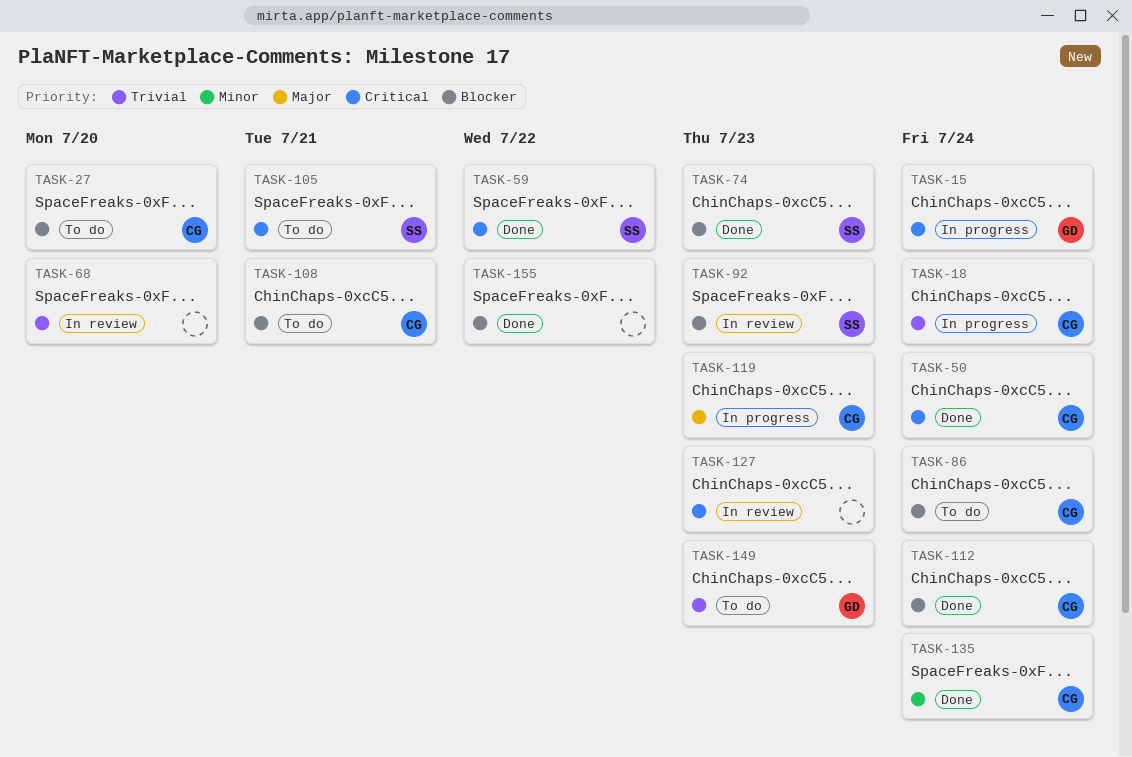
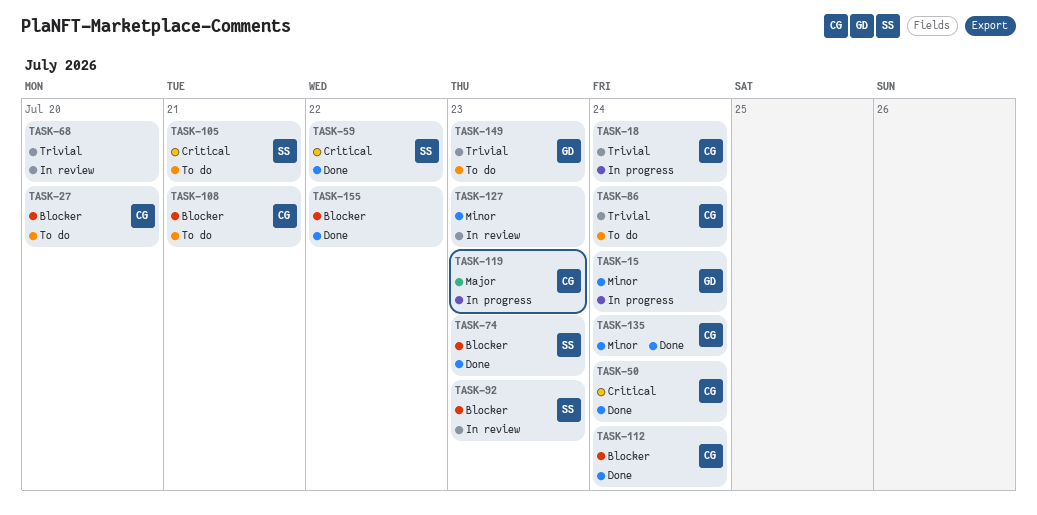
TASK-15, priority: Critical -> Minor
TASK-86, priority: Blocker -> Trivial
TASK-127, priority: Critical -> Minor

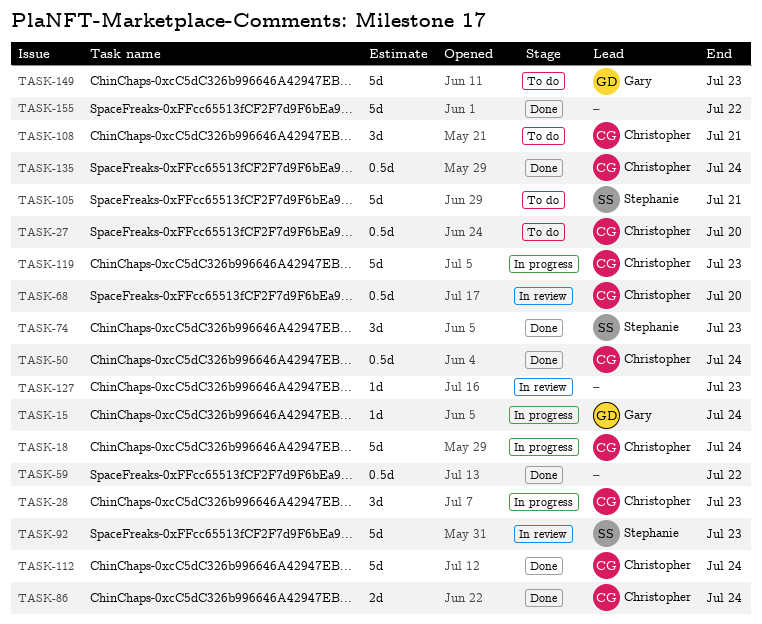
TASK-28: none -> present
TASK-59, owner: Stephanie -> none
TASK-68, owner: none -> Christopher
TASK-86, status: To do -> Done

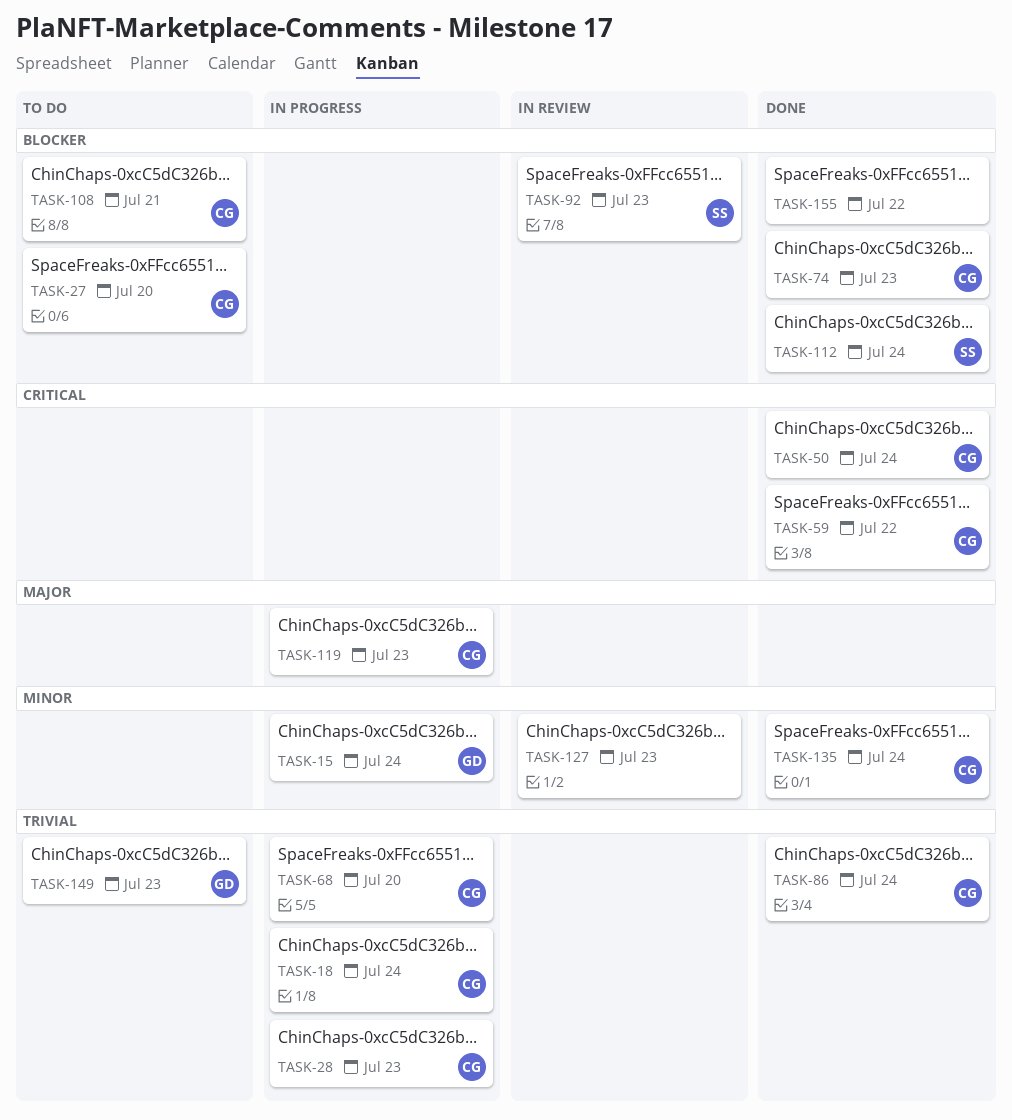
TASK-59, owner: none -> Christopher
TASK-68, status: In review -> In progress
TASK-74, owner: Stephanie -> Christopher
TASK-105: present -> none
TASK-112, owner: Christopher -> Stephanie

